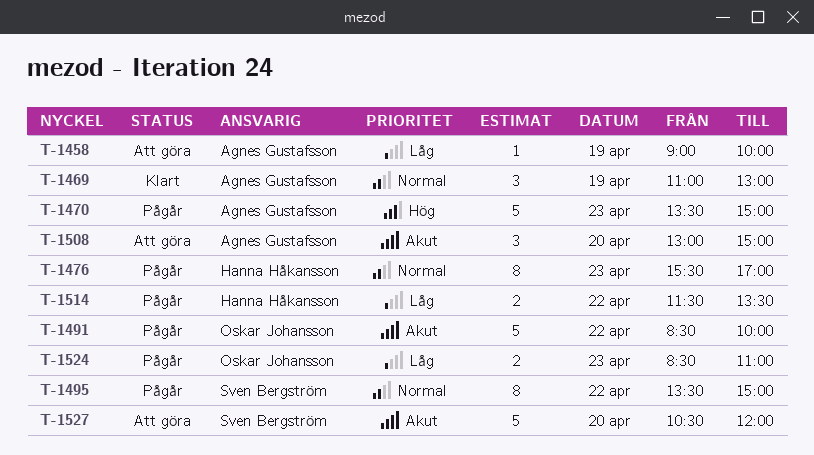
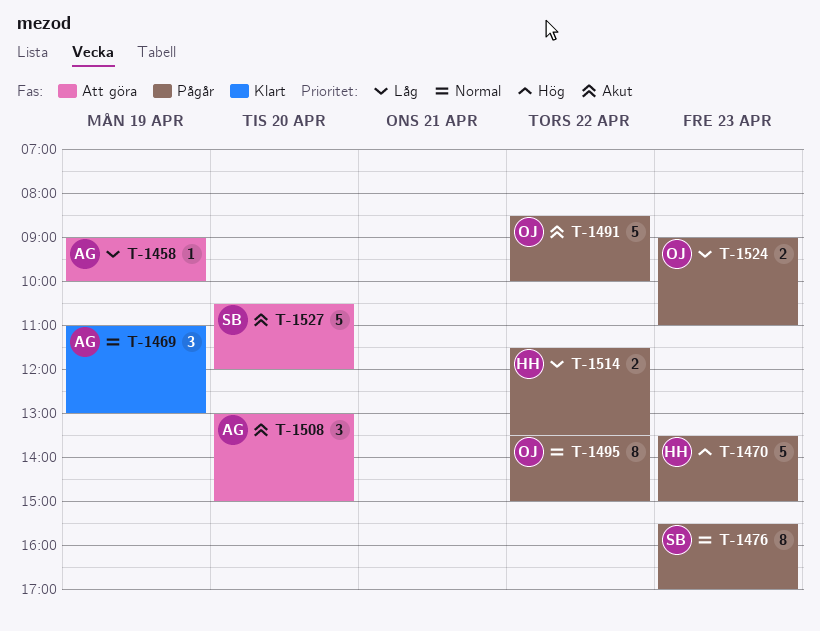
T-1470, owner: Agnes Gustafsson -> Hanna Håkansson
T-1476, owner: Hanna Håkansson -> Sven Bergström
T-1495, owner: Sven Bergström -> Oskar Johansson
T-1524, begins: 08:30 -> 09:00

